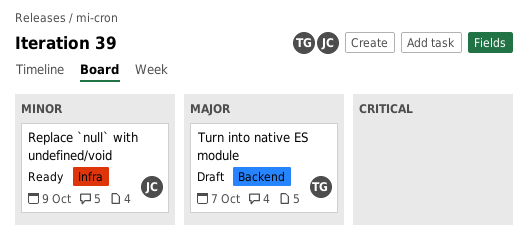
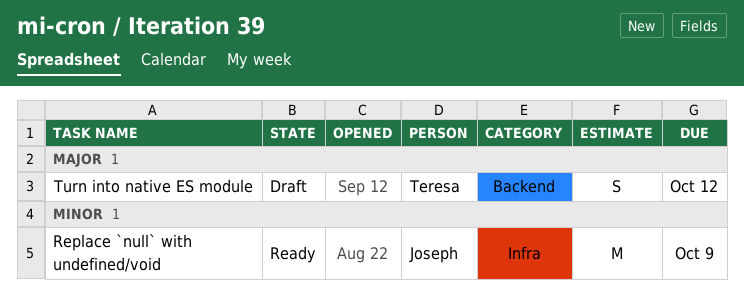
Turn into native ES module, due: Oct 7 -> Oct 12

